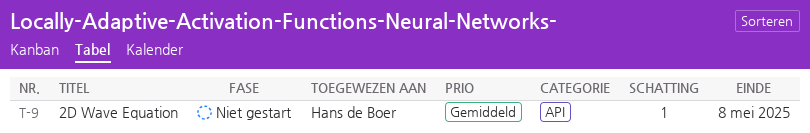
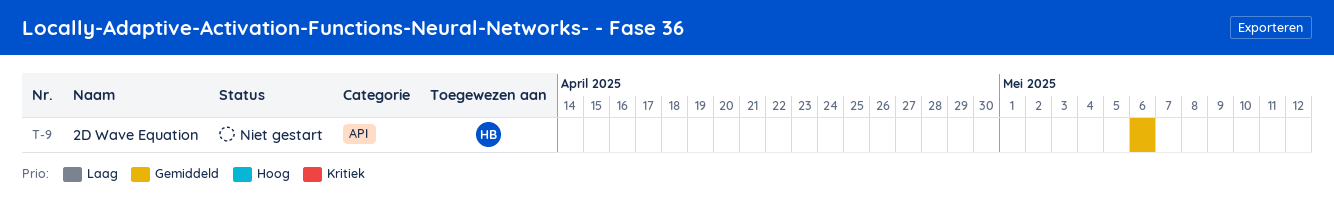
T-9, due: May 8 -> May 6

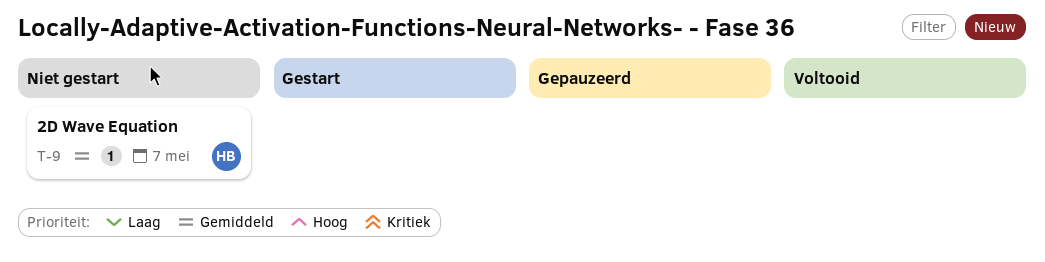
T-9, due: May 6 -> May 7

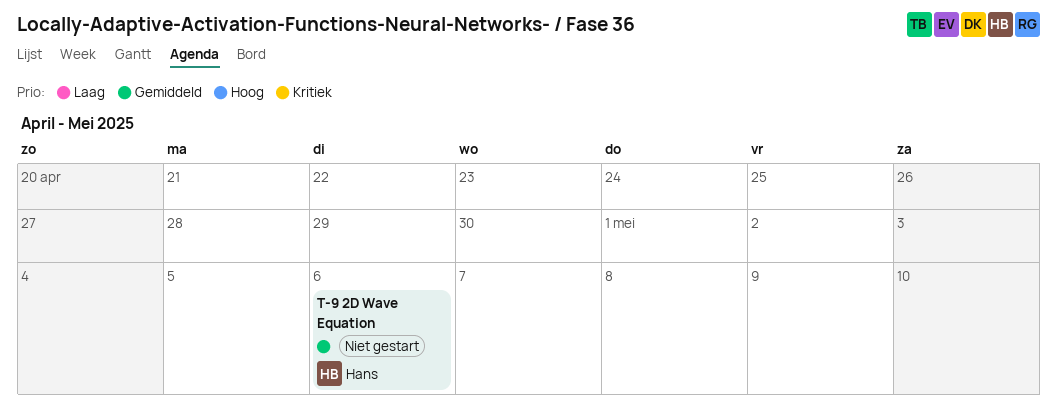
T-9, due: May 7 -> May 6

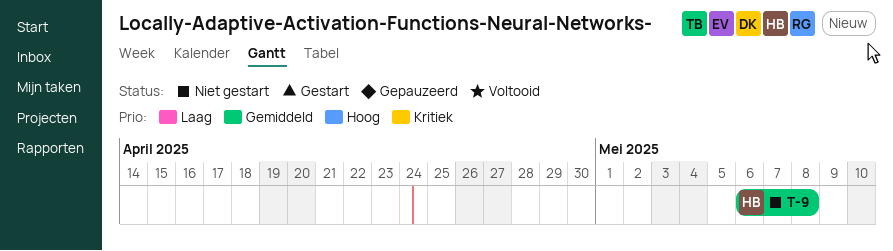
T-9, due: May 6 -> May 8

